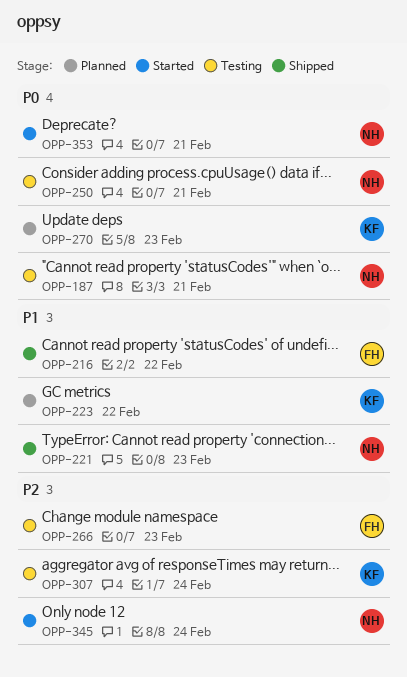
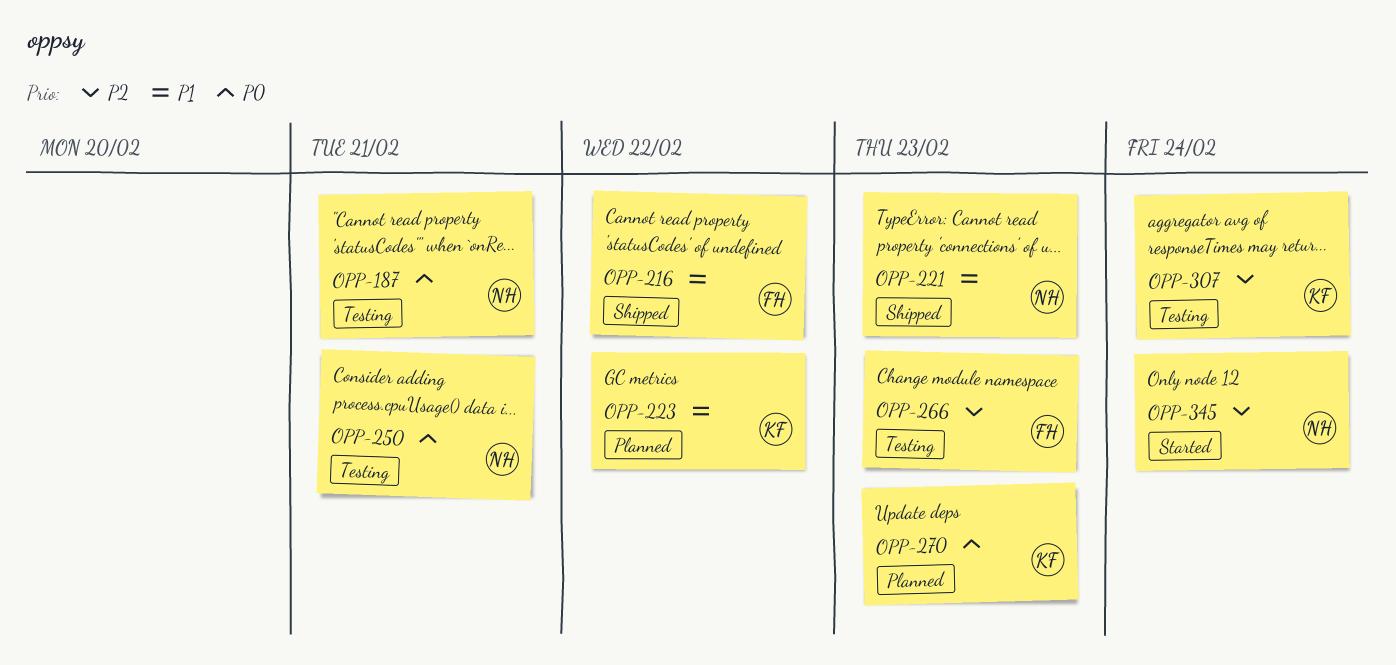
OPP-353: present -> none

